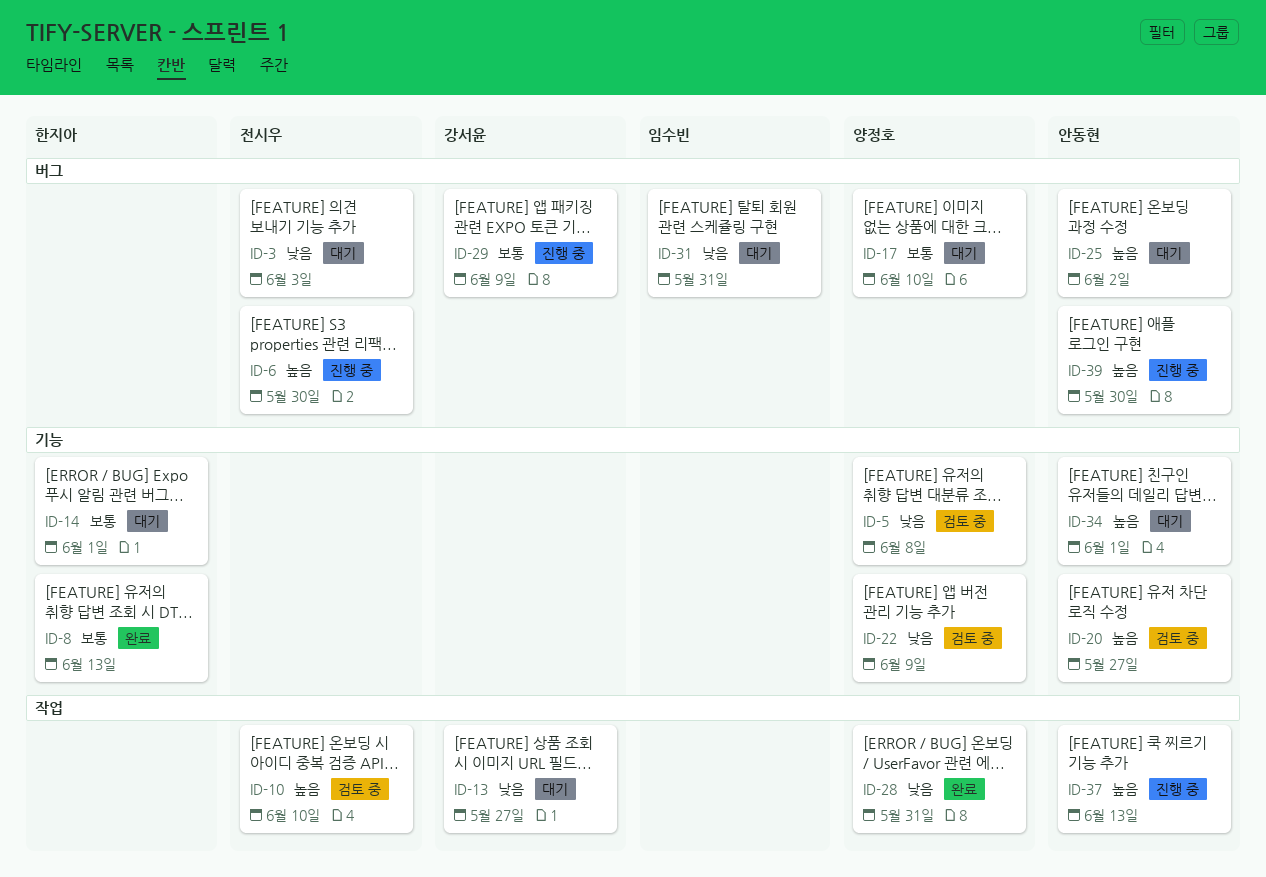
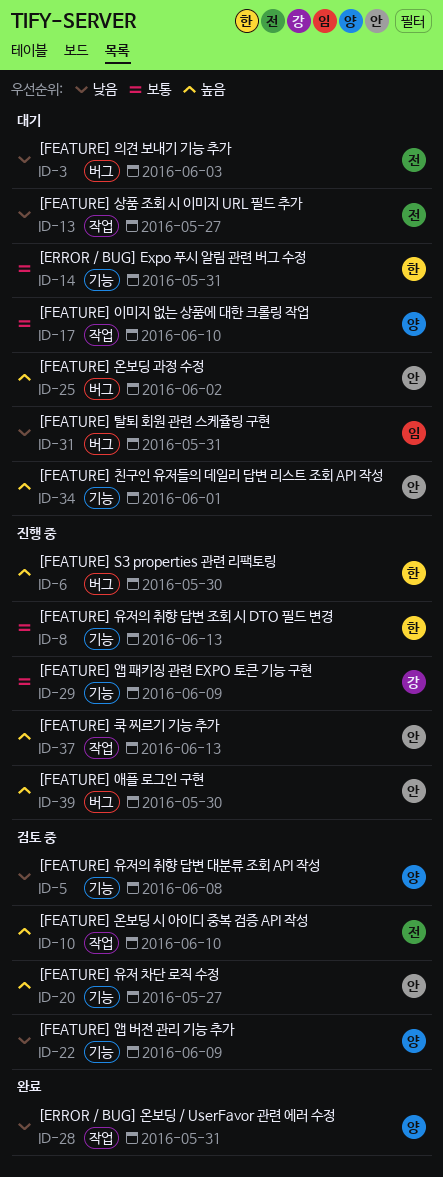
ID-6, owner: 전시우 -> 한지아
ID-8, status: 완료 -> 진행 중
ID-13, owner: 강서윤 -> 전시우
ID-14, due: Jun 1 -> May 31
ID-17, label: 버그 -> 작업
ID-29, label: 버그 -> 기능

